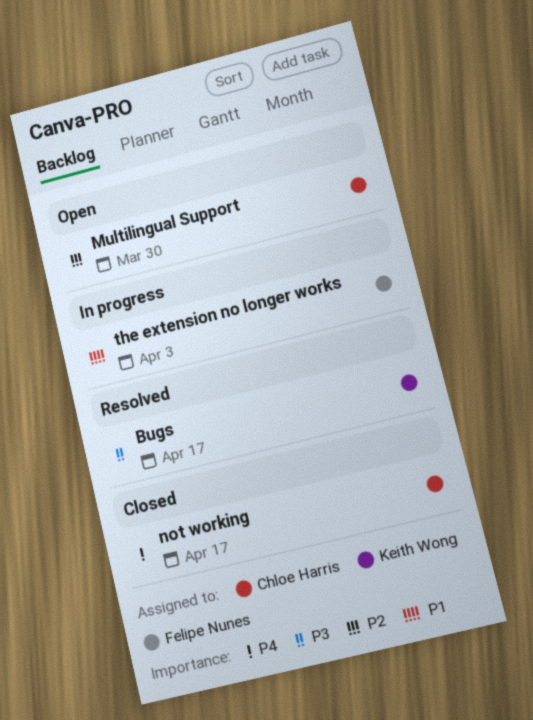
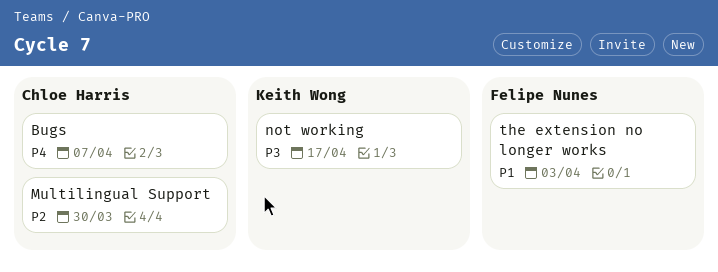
Bugs, owner: Keith Wong -> Chloe Harris
Bugs, priority: P3 -> P4
Bugs, due: Apr 17 -> Apr 7
not working, owner: Chloe Harris -> Keith Wong
not working, priority: P4 -> P3

